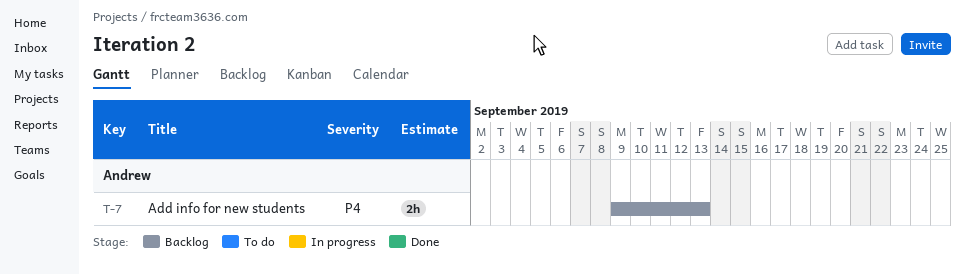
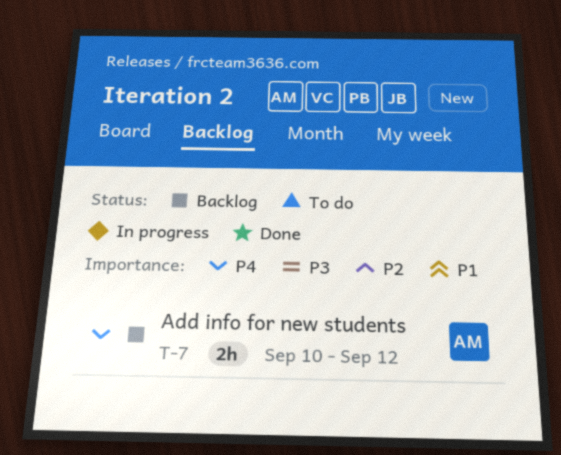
T-7, start: Sep 9 -> Sep 10
T-7, due: Sep 13 -> Sep 12

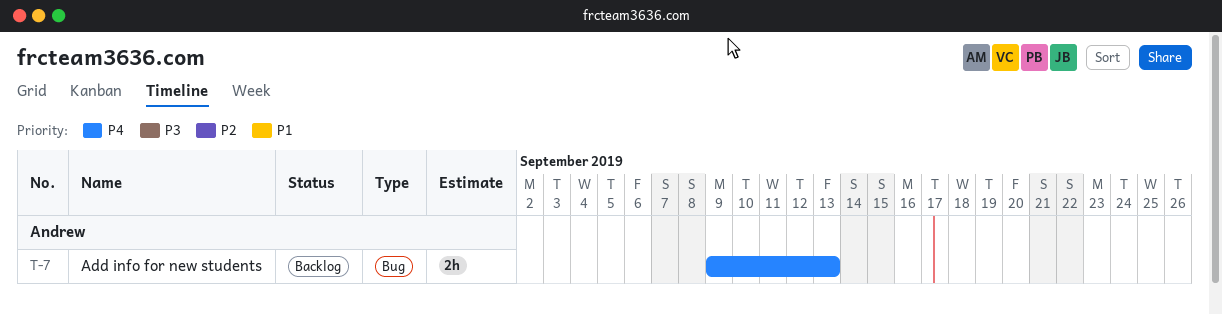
T-7, start: Sep 10 -> Sep 9
T-7, due: Sep 12 -> Sep 13

